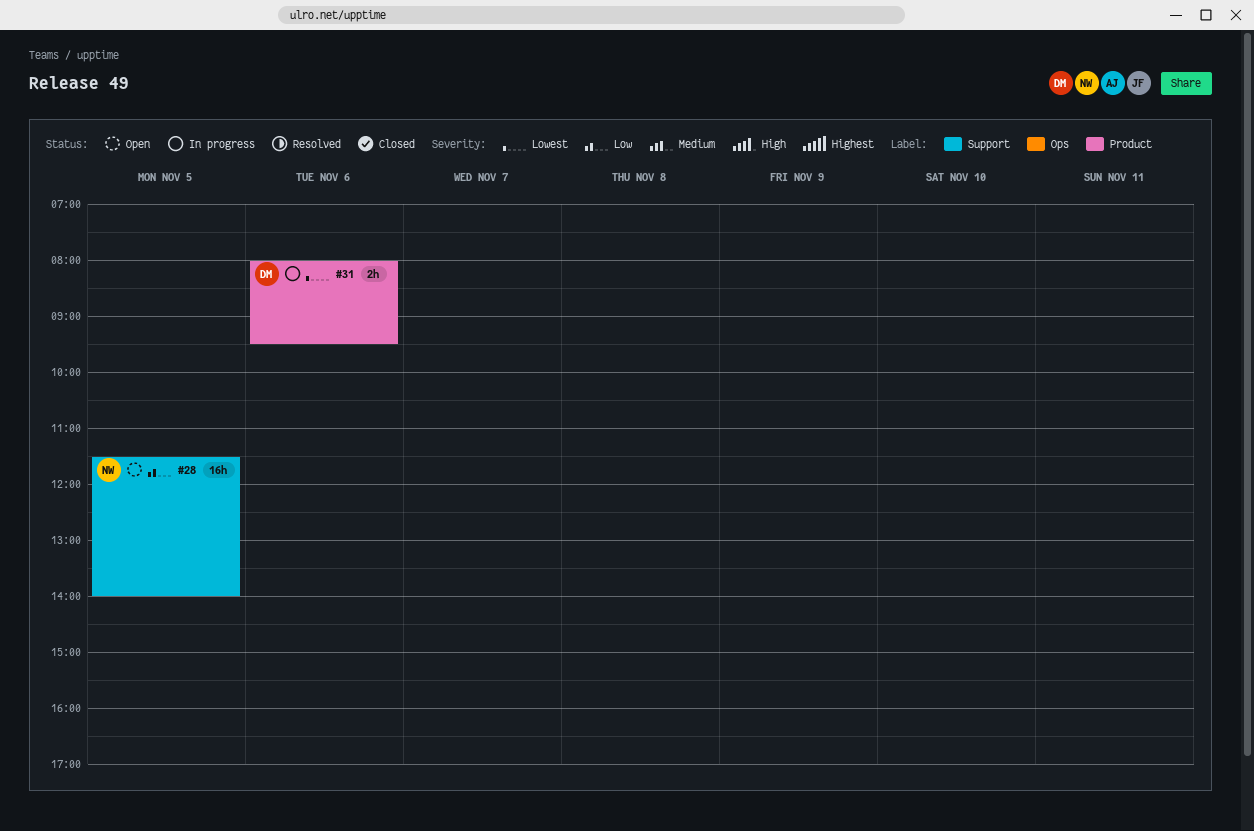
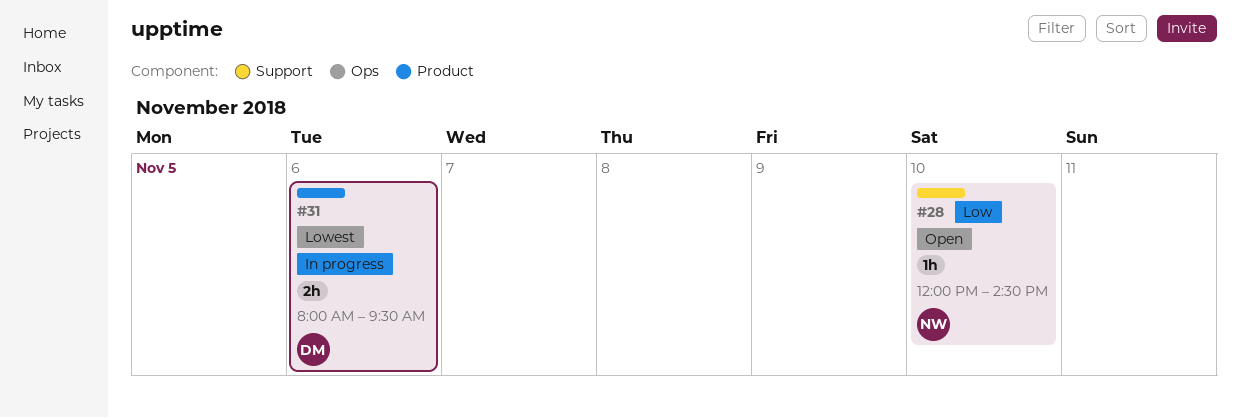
#28, estimate: 16h -> 1h
#28, day: Nov 5 -> Nov 10
#28, begins: 11:30 -> 12:00
#28, ends: 14:00 -> 14:30

